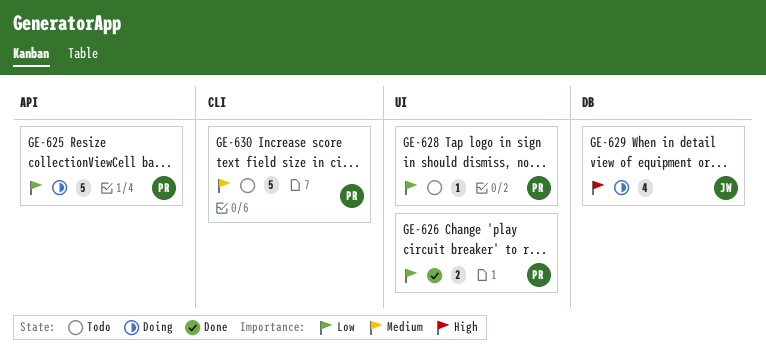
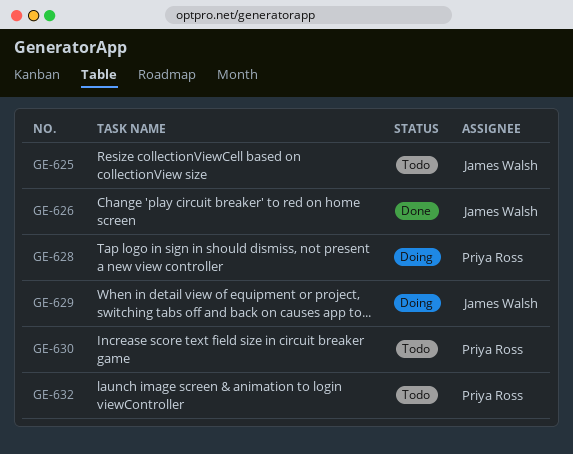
GE-625, status: Doing -> Todo
GE-625, owner: Priya Ross -> James Walsh
GE-626, owner: Priya Ross -> James Walsh
GE-628, status: Todo -> Doing
GE-632: none -> present

